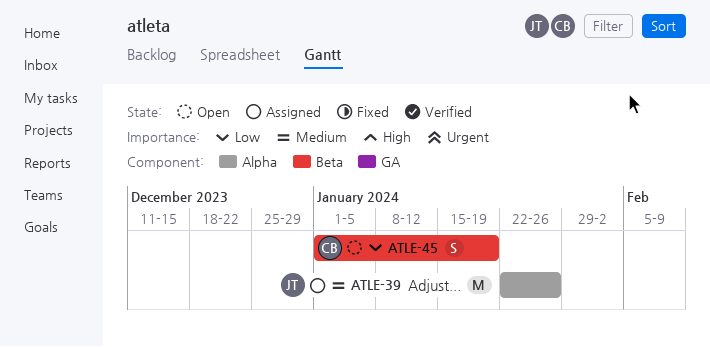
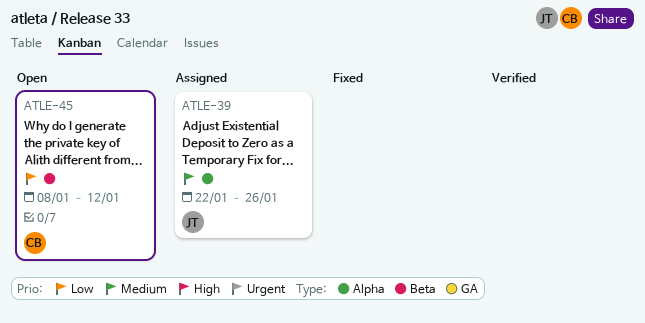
ATLE-45, start: Jan 1 -> Jan 8
ATLE-45, due: Jan 19 -> Jan 12

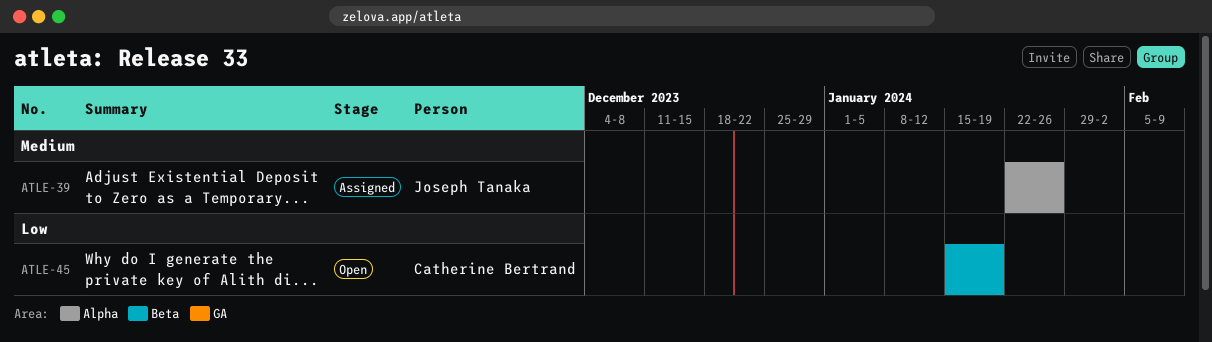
ATLE-45, start: Jan 8 -> Jan 15
ATLE-45, due: Jan 12 -> Jan 19

